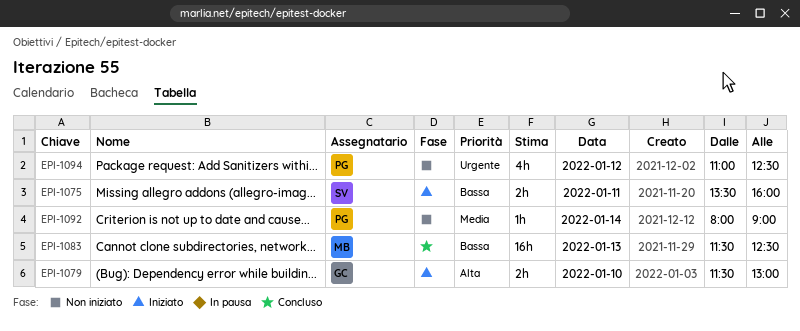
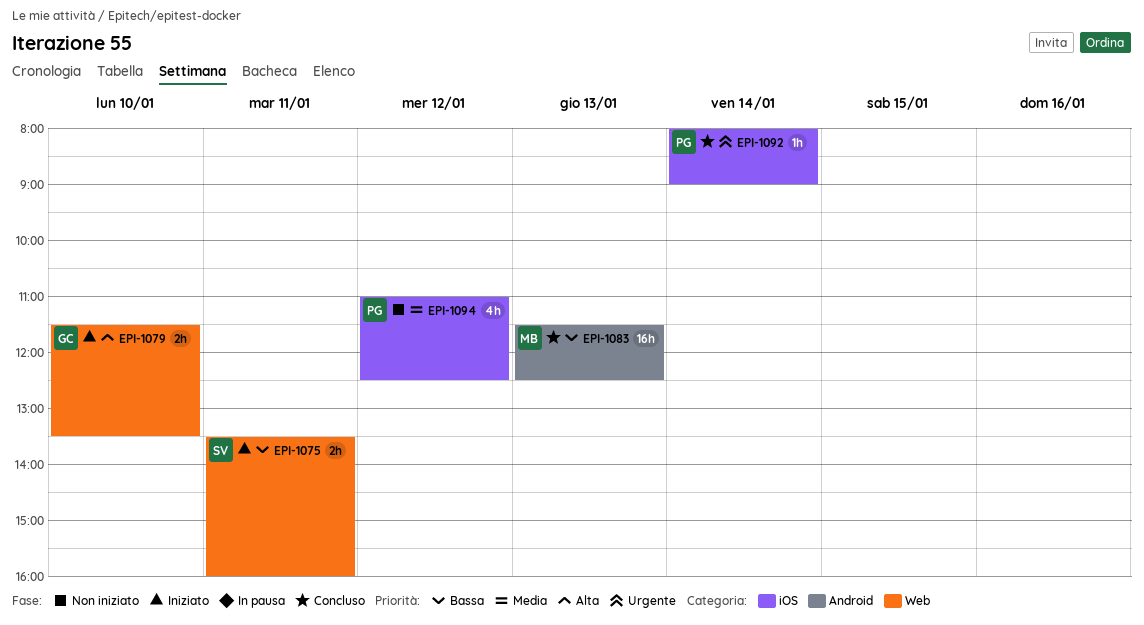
EPI-1079, ends: 13:00 -> 13:30
EPI-1092, status: Non iniziato -> Concluso
EPI-1092, priority: Media -> Urgente
EPI-1094, priority: Urgente -> Media

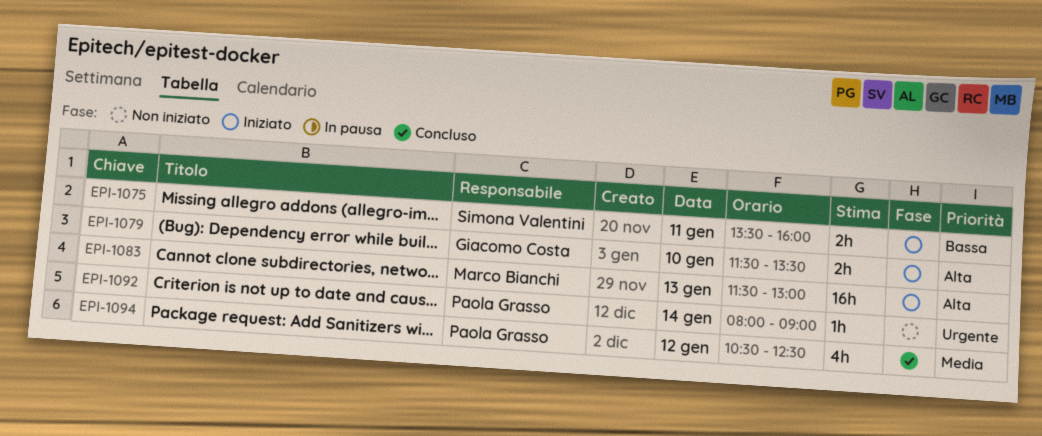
EPI-1083, status: Concluso -> Iniziato
EPI-1083, priority: Bassa -> Alta
EPI-1083, ends: 12:30 -> 13:00
EPI-1092, status: Concluso -> Non iniziato
EPI-1094, status: Non iniziato -> Concluso
EPI-1094, begins: 11:00 -> 10:30

